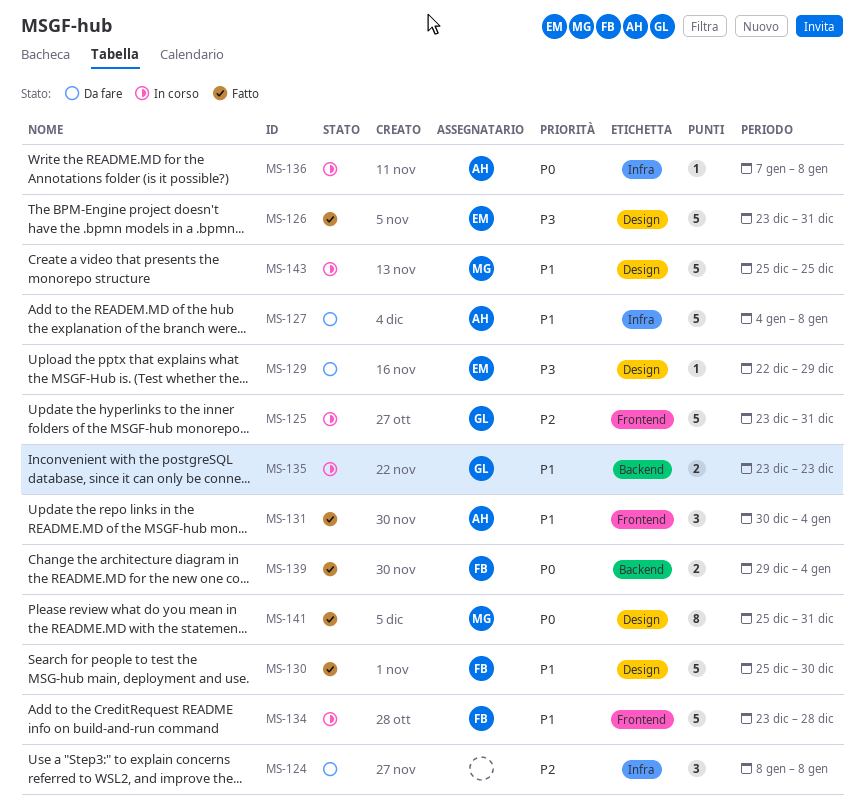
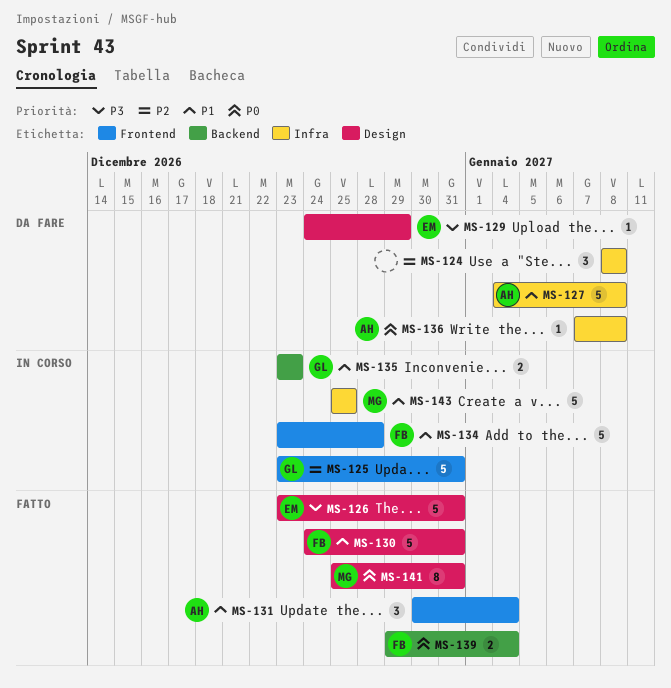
MS-129, start: Dec 22 -> Dec 24
MS-130, start: Dec 25 -> Dec 24
MS-130, due: Dec 30 -> Dec 31
MS-136, status: In corso -> Da fare
MS-143, label: Design -> Infra

